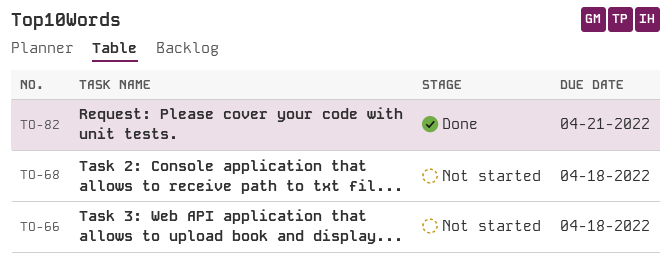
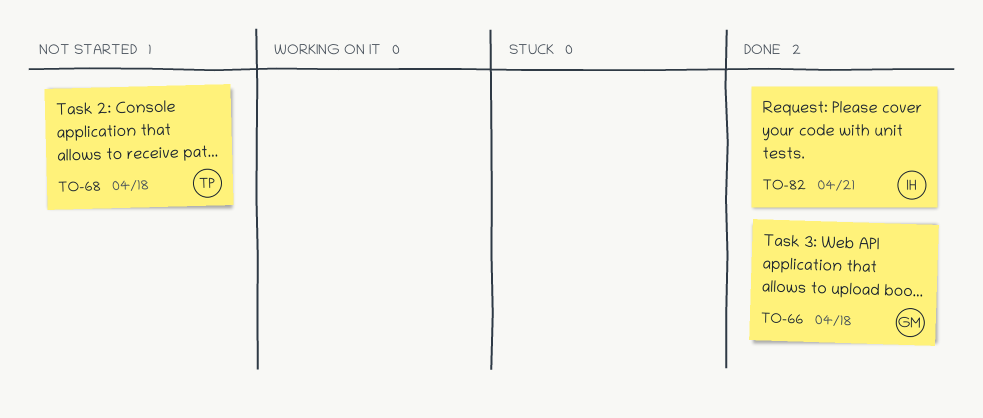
TO-66, status: Not started -> Done

